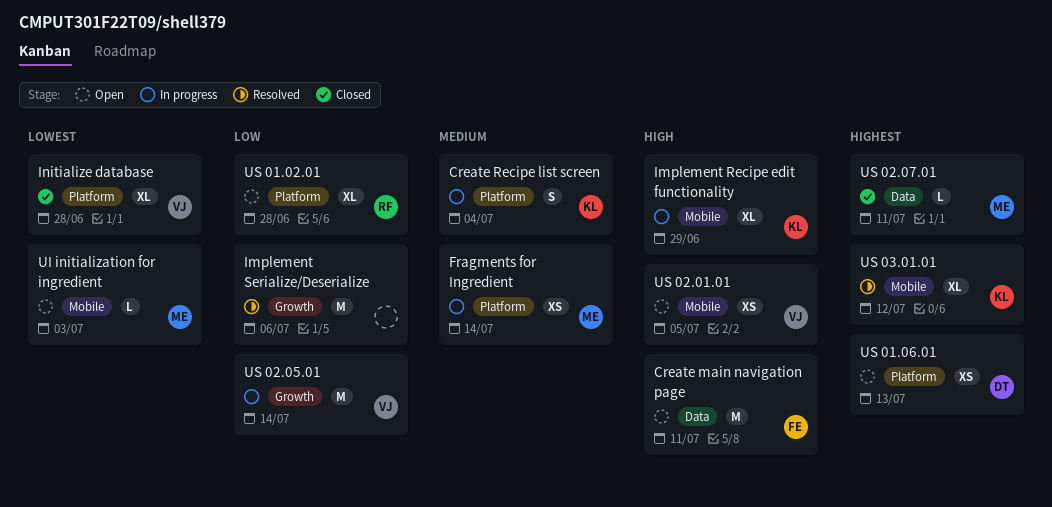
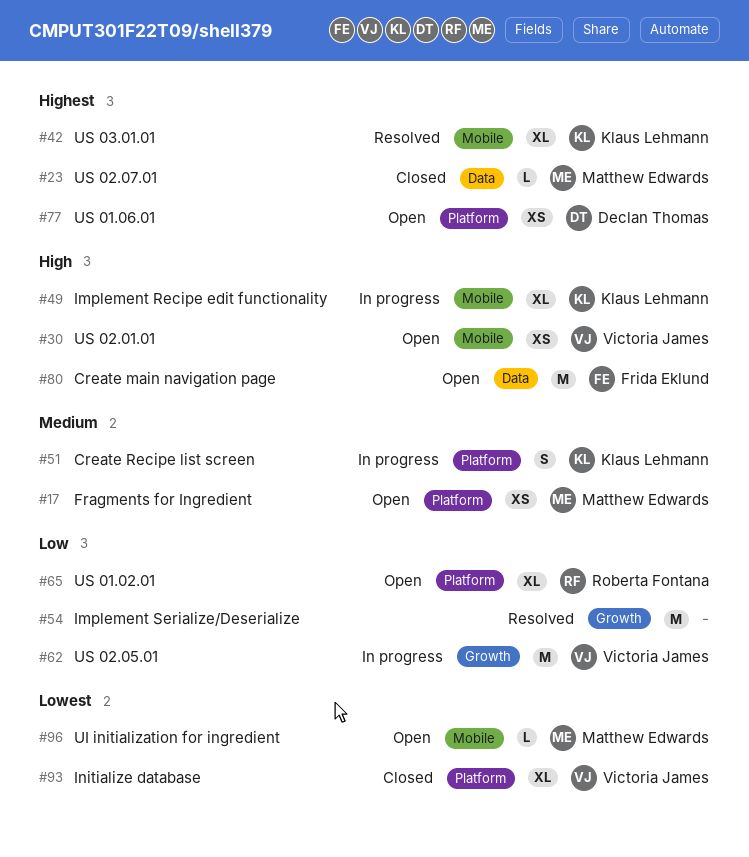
Fragments for Ingredient, status: In progress -> Open

